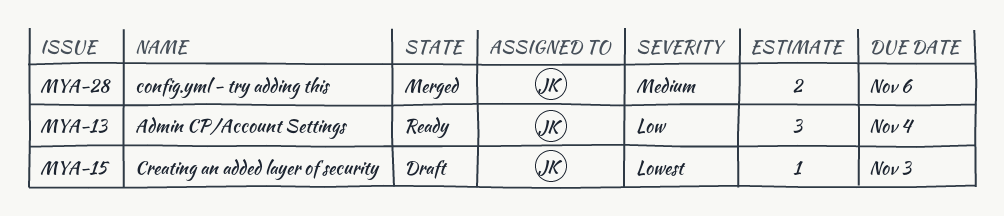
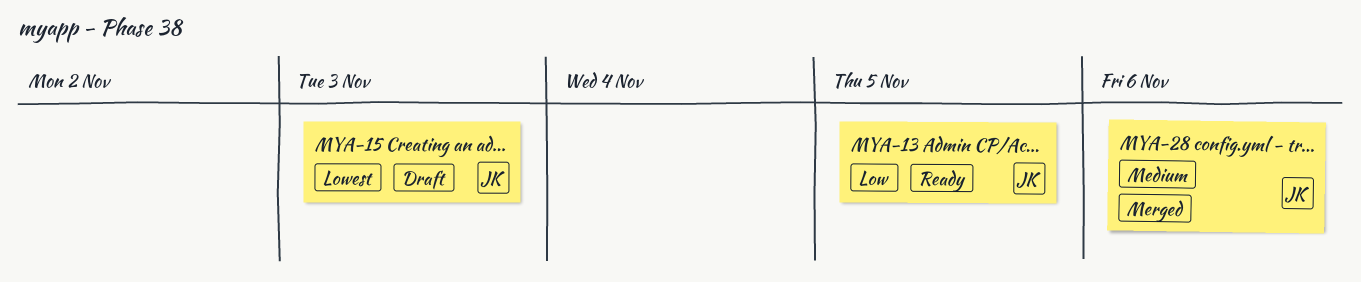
MYA-13, due: Nov 4 -> Nov 5

